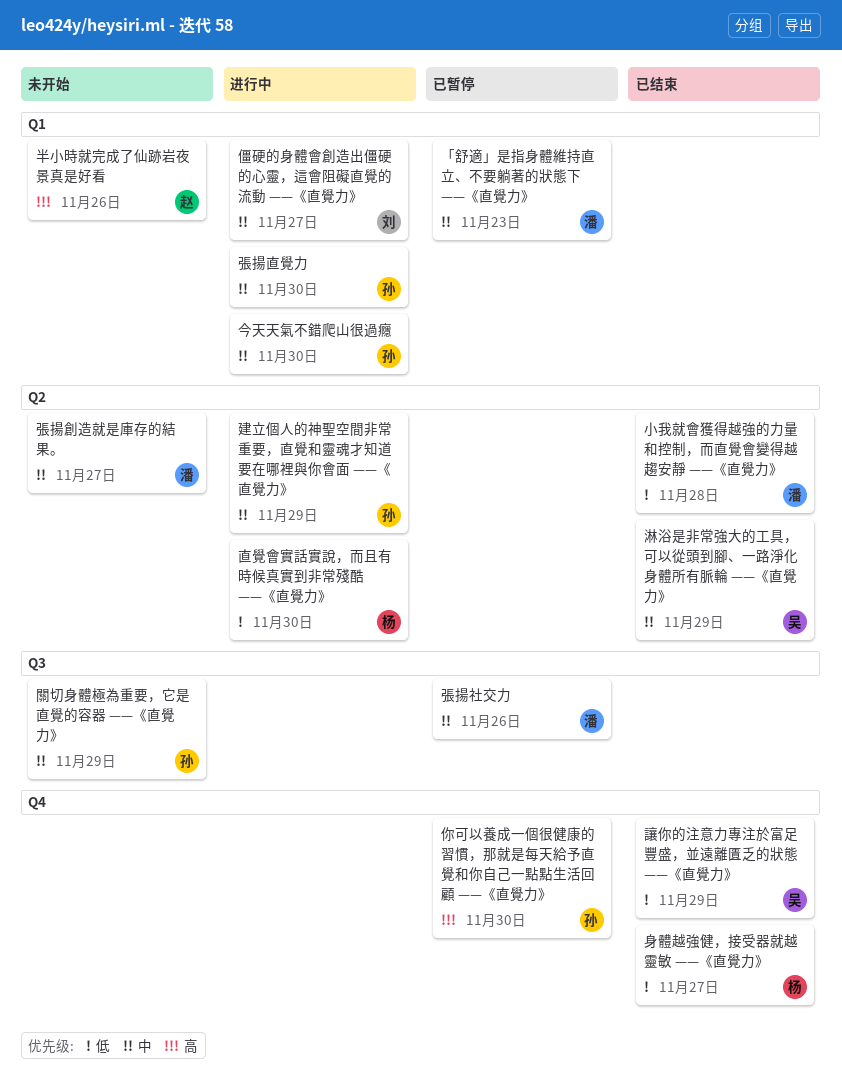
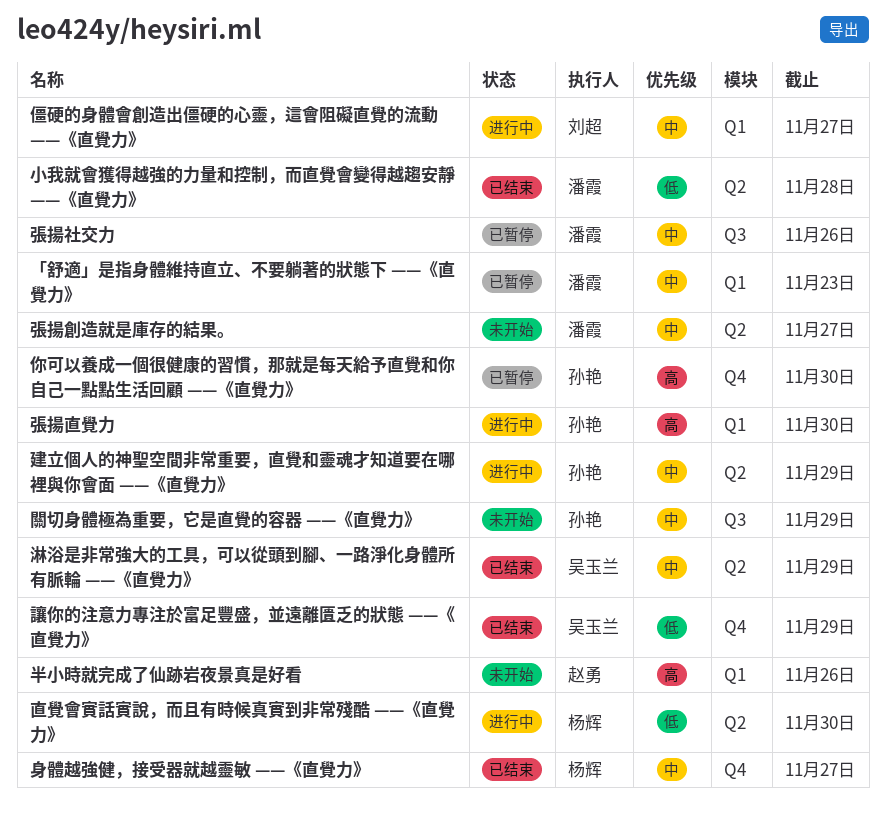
今天天氣不錯爬山很過癮: present -> none
張揚直覺力, priority: 中 -> 高
身體越強健，接受器就越靈敏 ——《直覺力》, priority: 低 -> 中

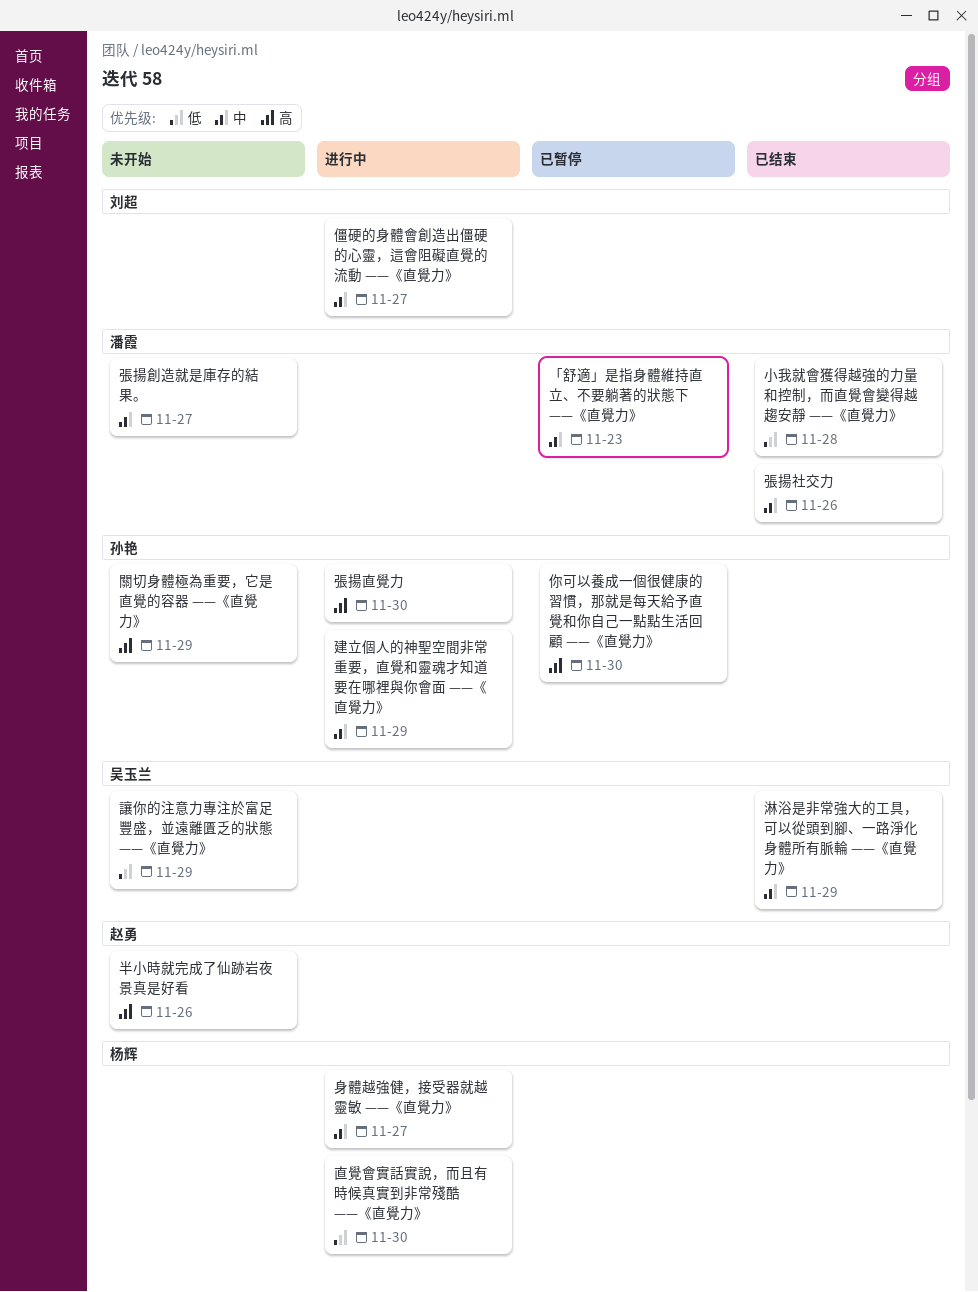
張揚社交力, status: 已暂停 -> 已结束
讓你的注意力專注於富足豐盛，並遠離匱乏的狀態 ——《直覺力》, status: 已结束 -> 未开始
身體越強健，接受器就越靈敏 ——《直覺力》, status: 已结束 -> 进行中
關切身體極為重要，它是直覺的容器 ——《直覺力》, priority: 中 -> 高

